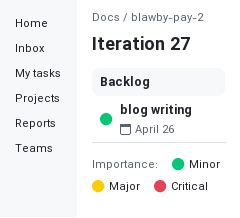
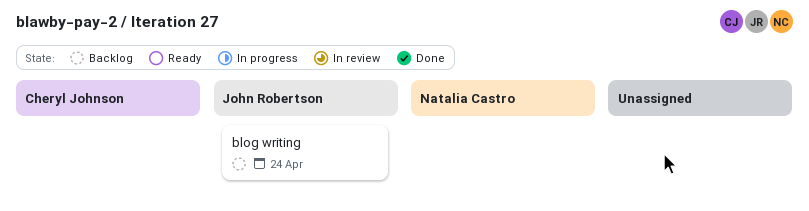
blog writing, due: Apr 26 -> Apr 24

